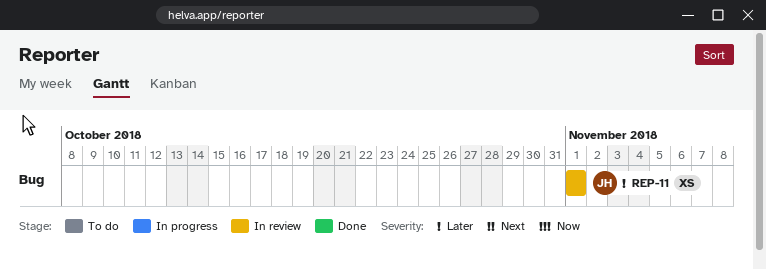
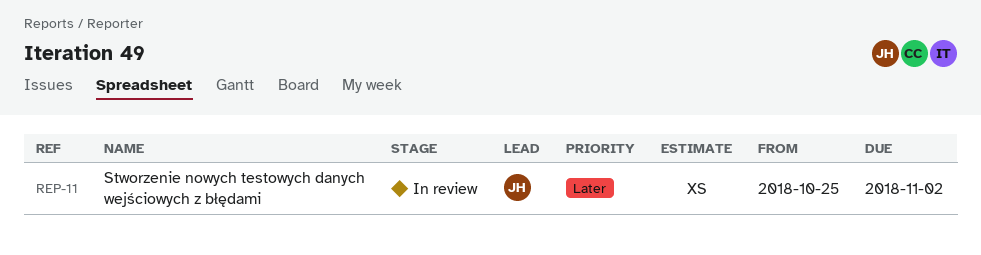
REP-11, start: Nov 1 -> Oct 25
REP-11, due: Nov 1 -> Nov 2

